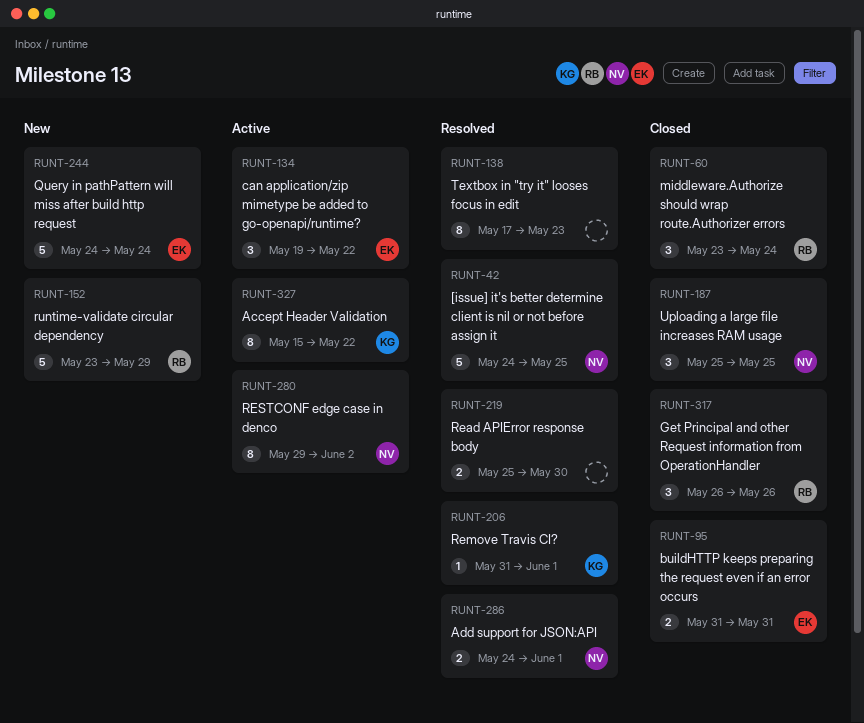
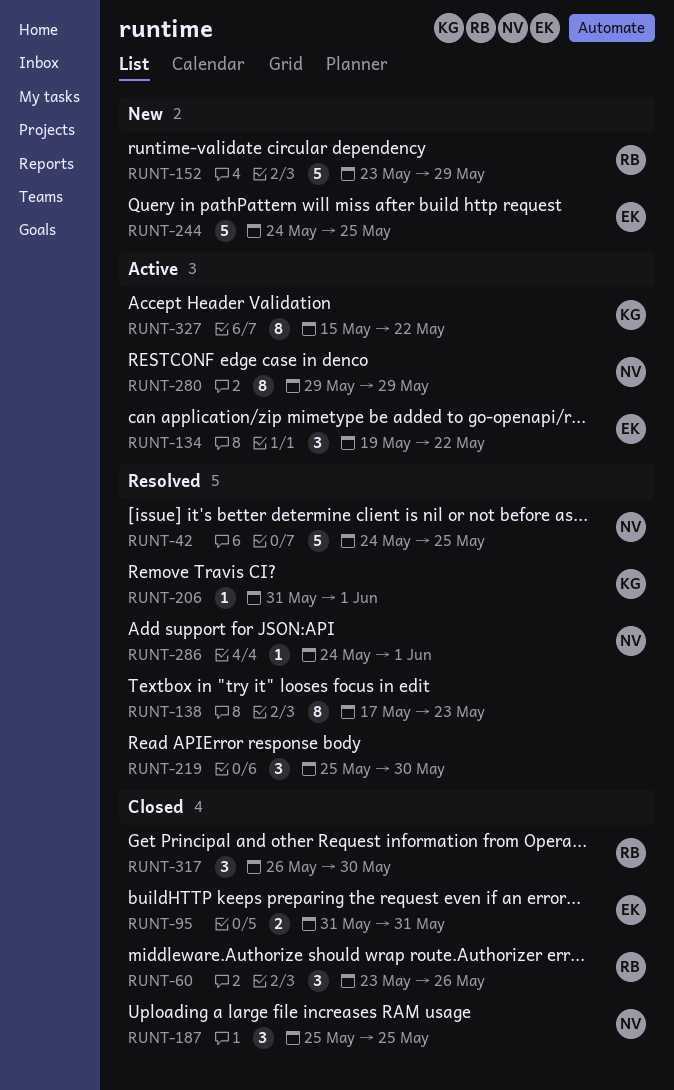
RUNT-60, due: May 24 -> May 26
RUNT-219, estimate: 2 -> 3
RUNT-244, due: May 24 -> May 25
RUNT-280, due: Jun 2 -> May 29
RUNT-286, estimate: 2 -> 1
RUNT-317, due: May 26 -> May 30

